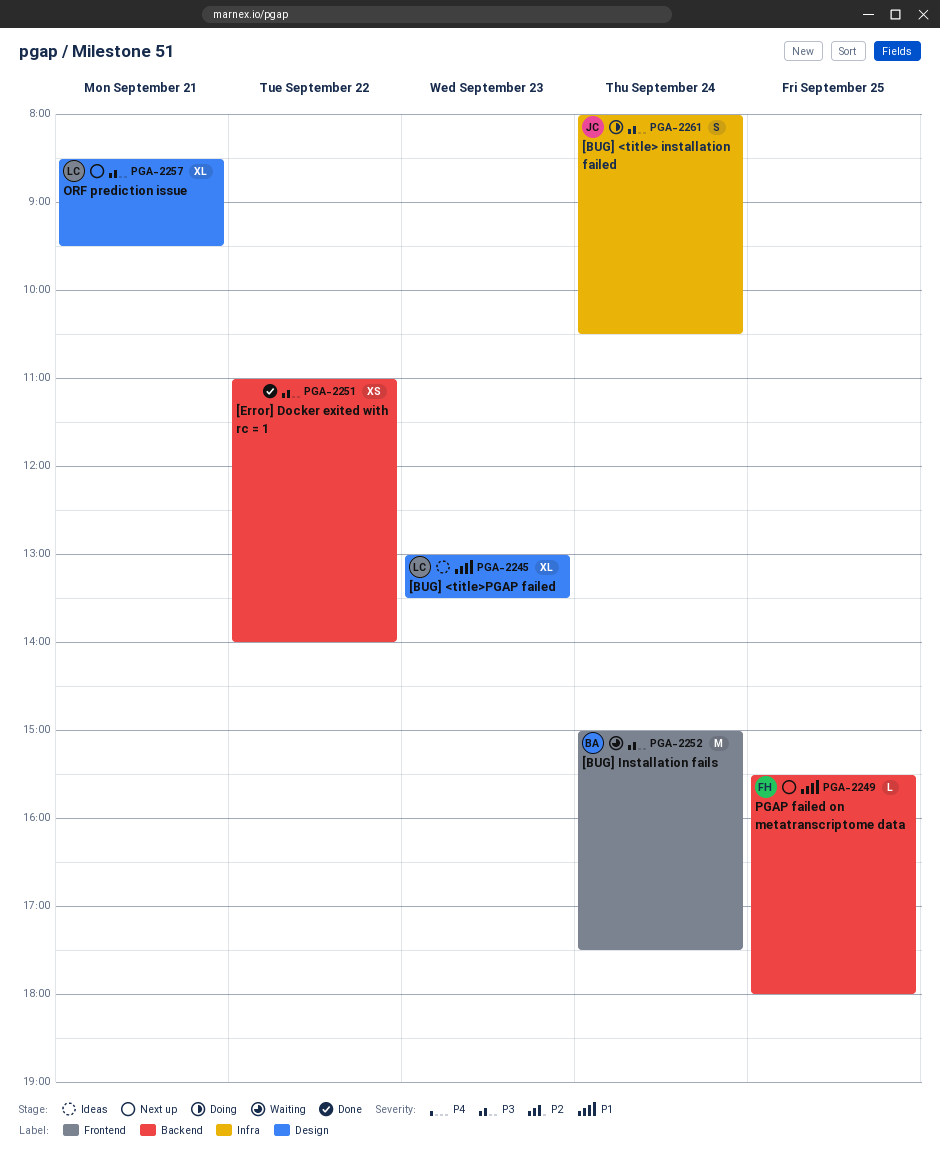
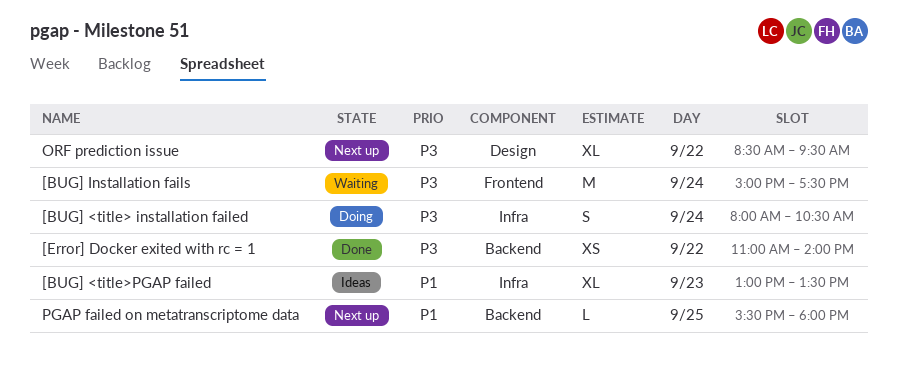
[BUG] <title>PGAP failed, label: Design -> Infra
ORF prediction issue, day: Sep 21 -> Sep 22

